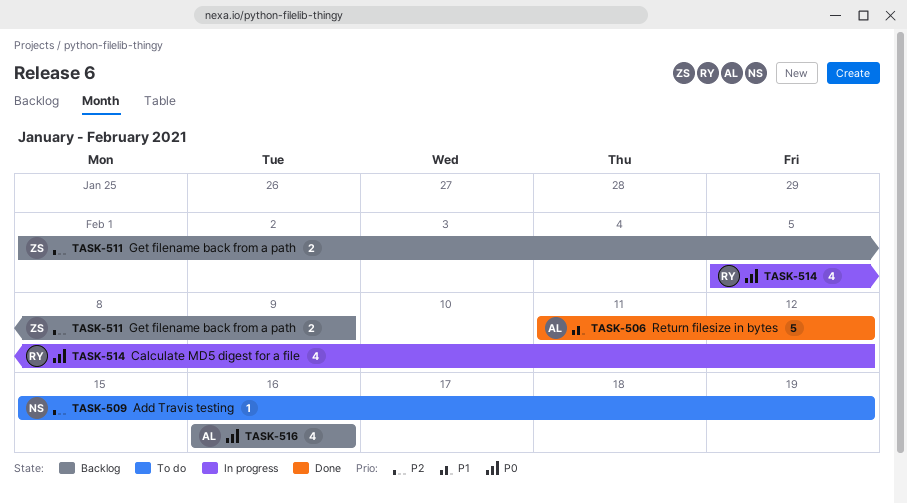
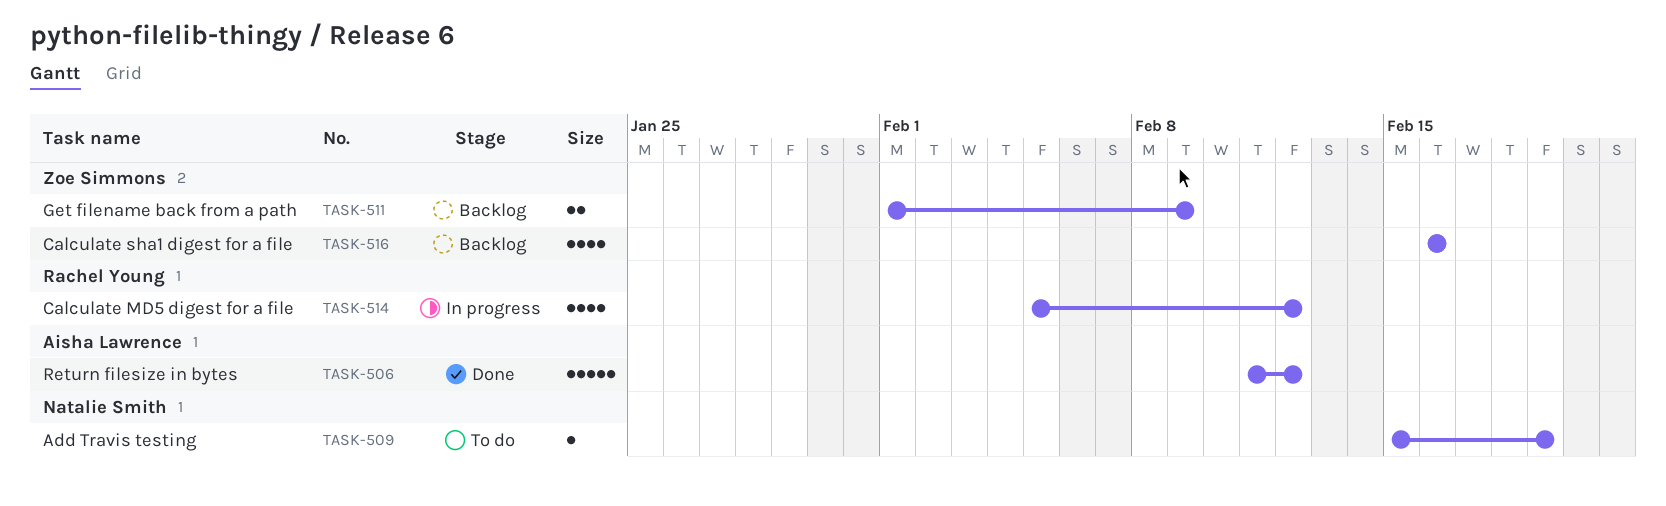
TASK-516, owner: Aisha Lawrence -> Zoe Simmons

